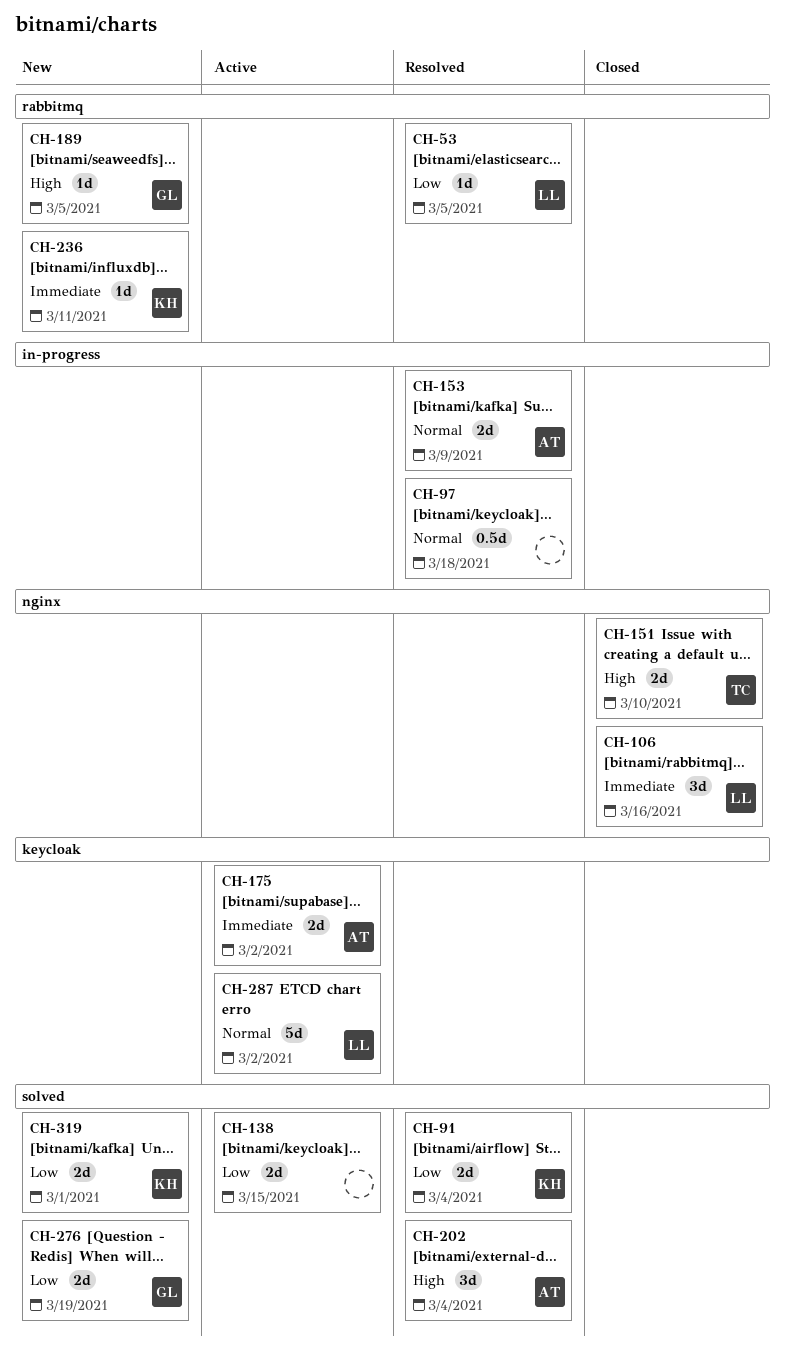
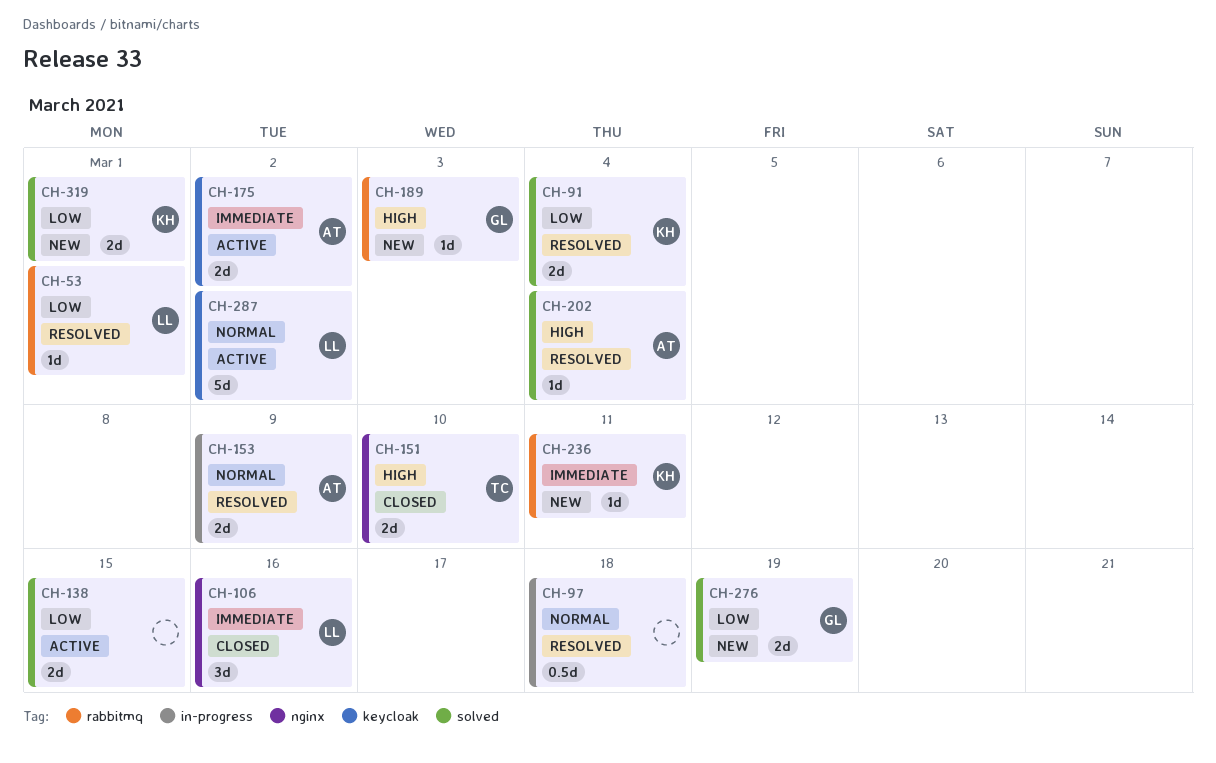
CH-53, due: Mar 5 -> Mar 1
CH-189, due: Mar 5 -> Mar 3
CH-202, estimate: 3d -> 1d

